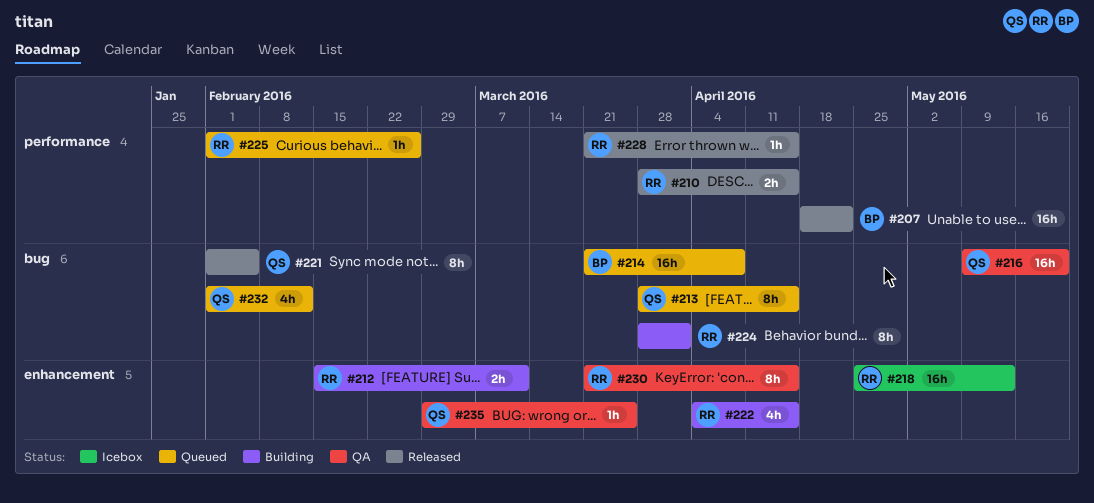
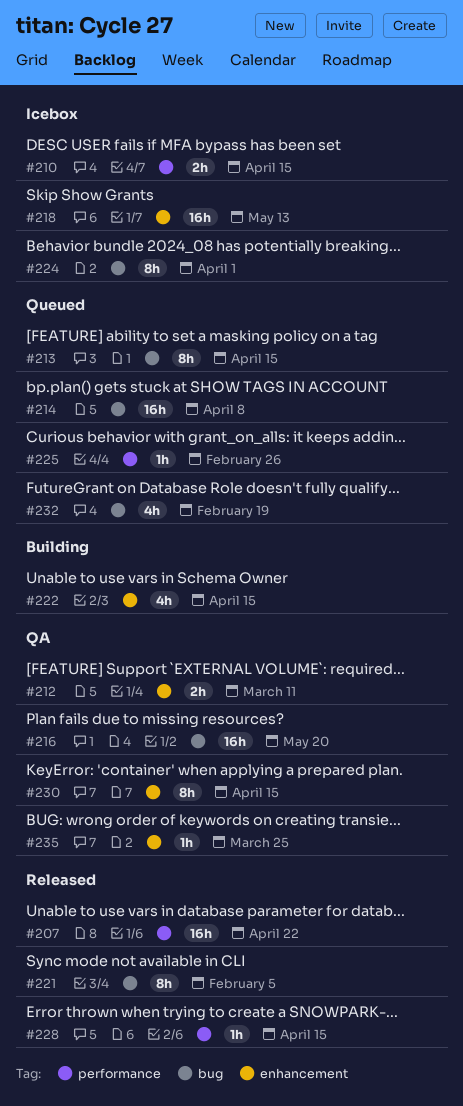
#210, status: Released -> Icebox
#212, status: Building -> QA
#224, status: Building -> Icebox
#232, due: Feb 12 -> Feb 19

